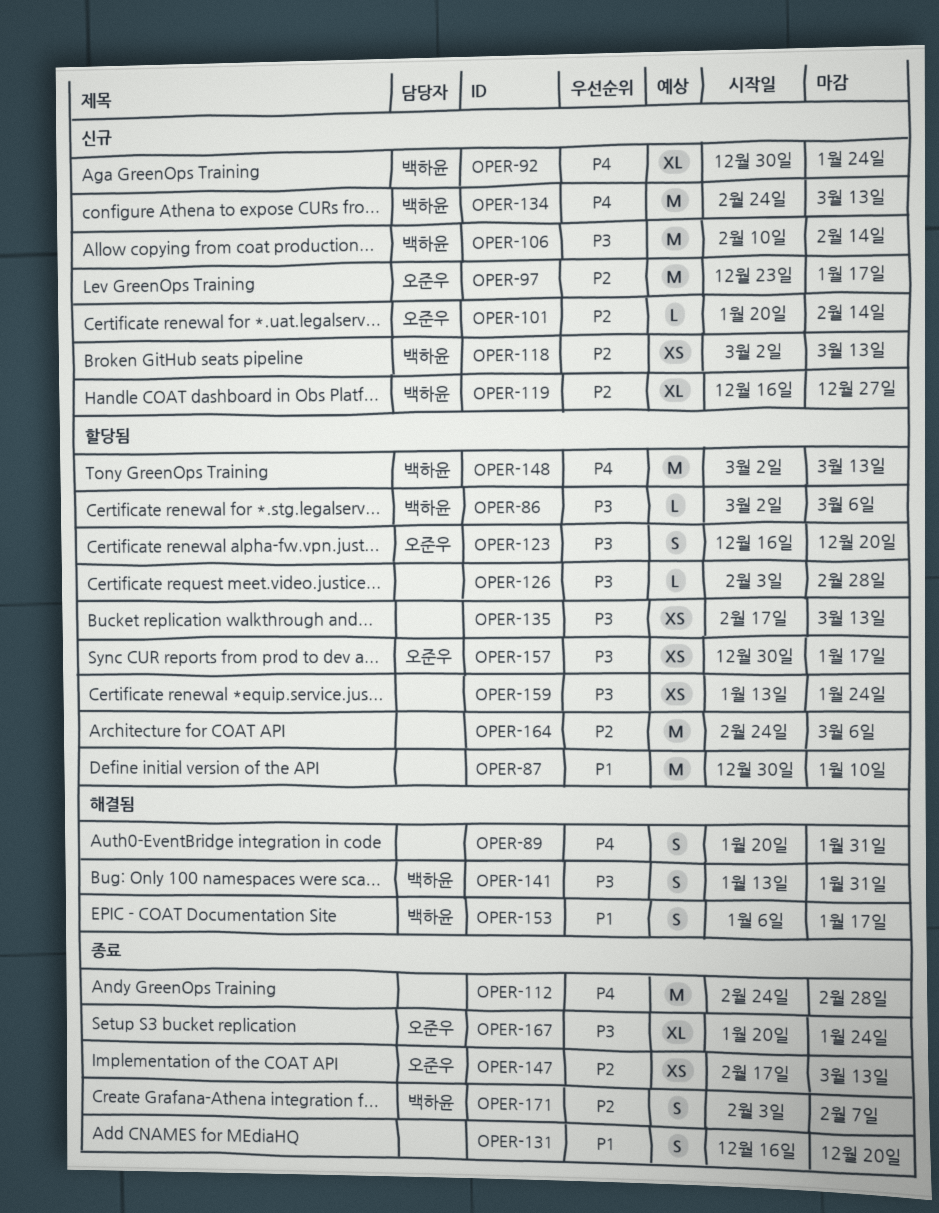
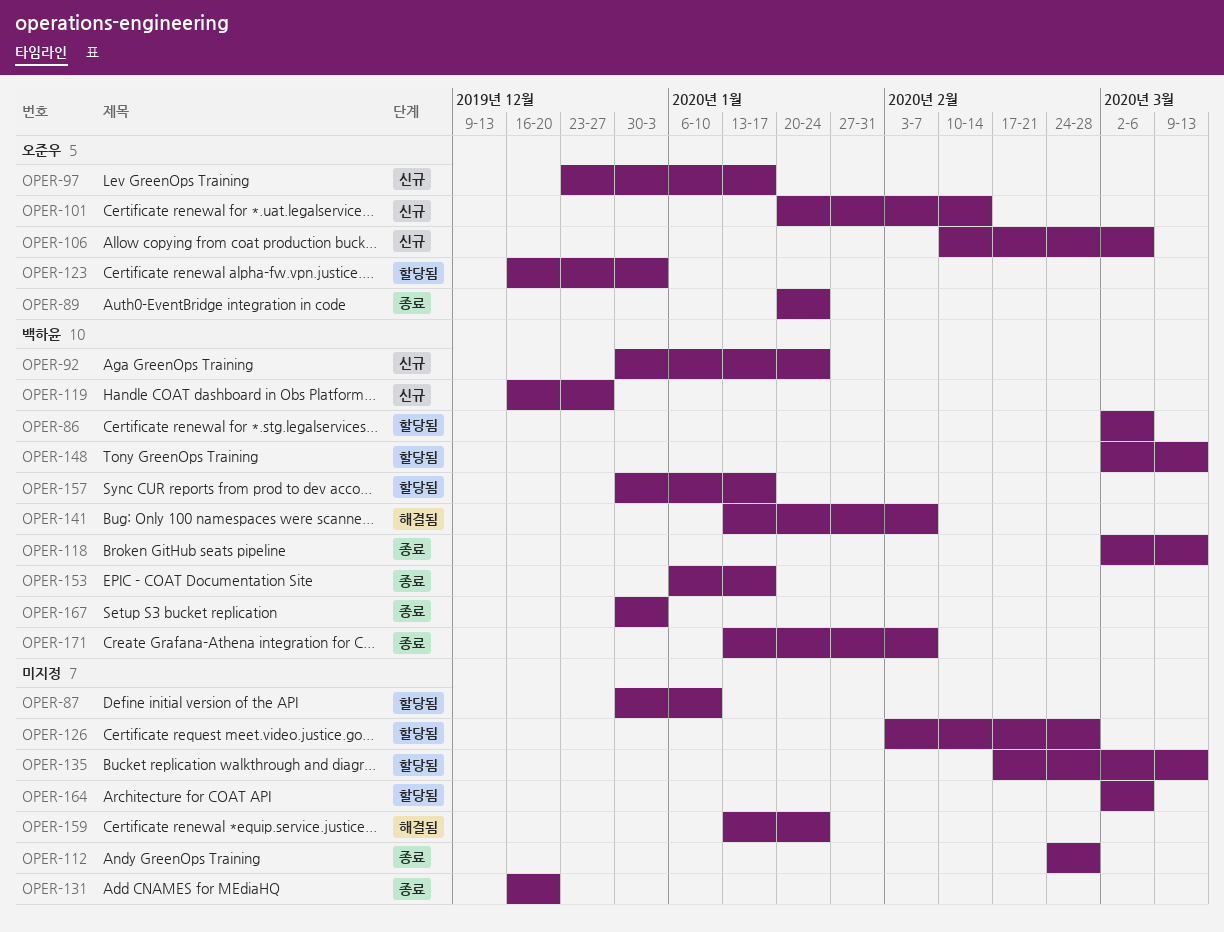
OPER-89, status: 해결됨 -> 종료
OPER-89, owner: none -> 오준우
OPER-89, due: Jan 31 -> Jan 24
OPER-106, owner: 백하윤 -> 오준우
OPER-106, due: Feb 14 -> Mar 6
OPER-118, status: 신규 -> 종료
OPER-123, due: Dec 20 -> Jan 3
OPER-134: present -> none
OPER-141, due: Jan 31 -> Feb 7
OPER-147: present -> none
OPER-153, status: 해결됨 -> 종료
OPER-157, owner: 오준우 -> 백하윤
OPER-159, status: 할당됨 -> 해결됨
OPER-164, start: Feb 24 -> Mar 2
OPER-167, owner: 오준우 -> 백하윤
OPER-167, start: Jan 20 -> Dec 30
OPER-167, due: Jan 24 -> Jan 3
OPER-171, start: Feb 3 -> Jan 13

